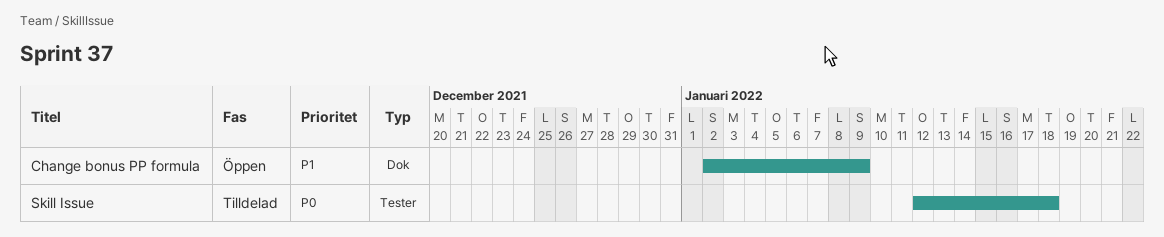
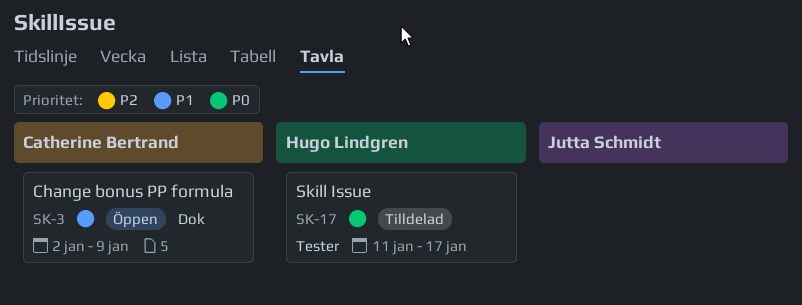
Skill Issue, start: Jan 12 -> Jan 11
Skill Issue, due: Jan 18 -> Jan 17

